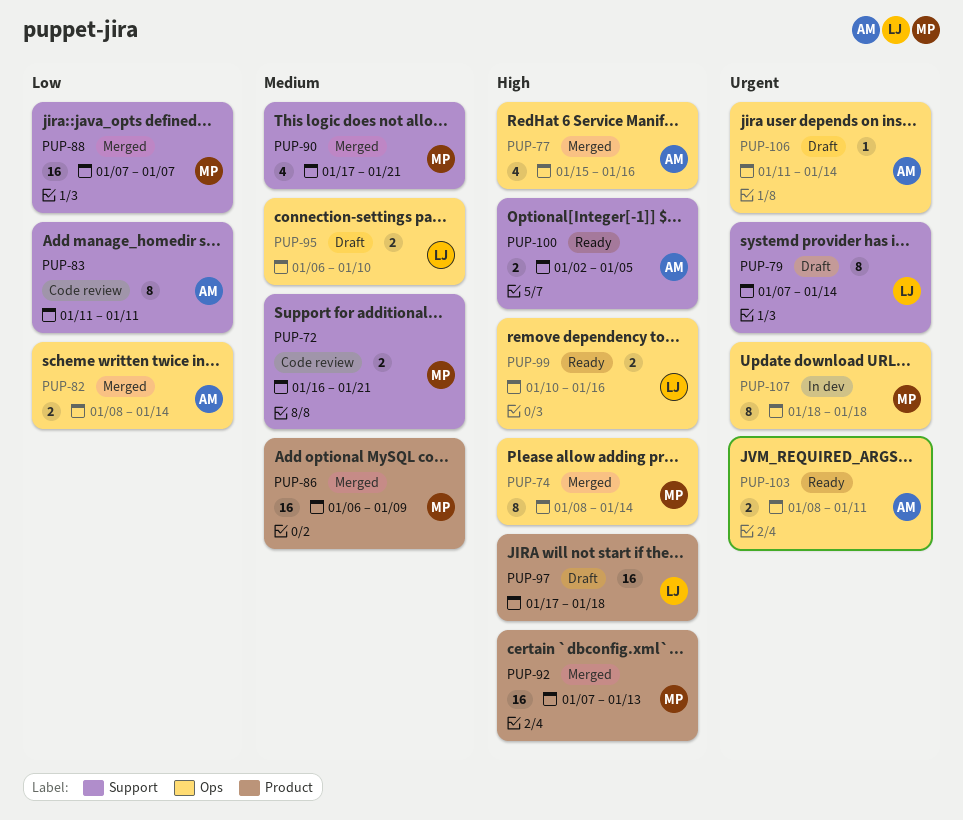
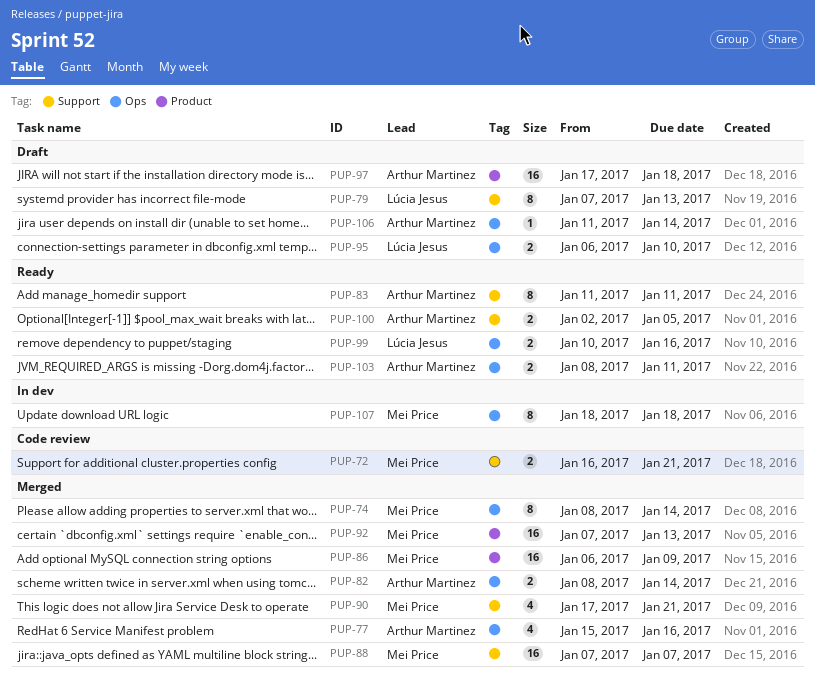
PUP-79, due: Jan 14 -> Jan 13
PUP-83, status: Code review -> Ready
PUP-97, owner: Lúcia Jesus -> Arthur Martinez

